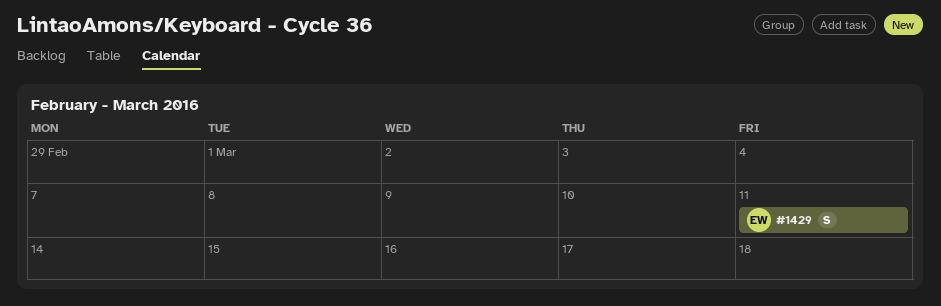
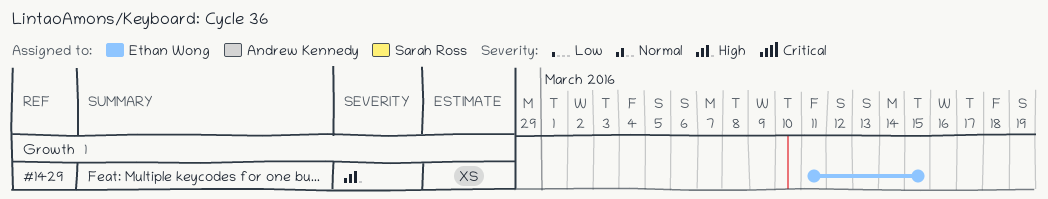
#1429, estimate: S -> XS
#1429, due: Mar 11 -> Mar 15

